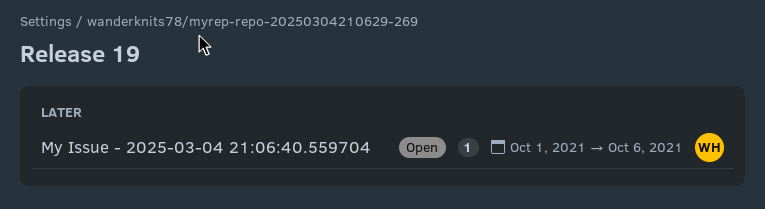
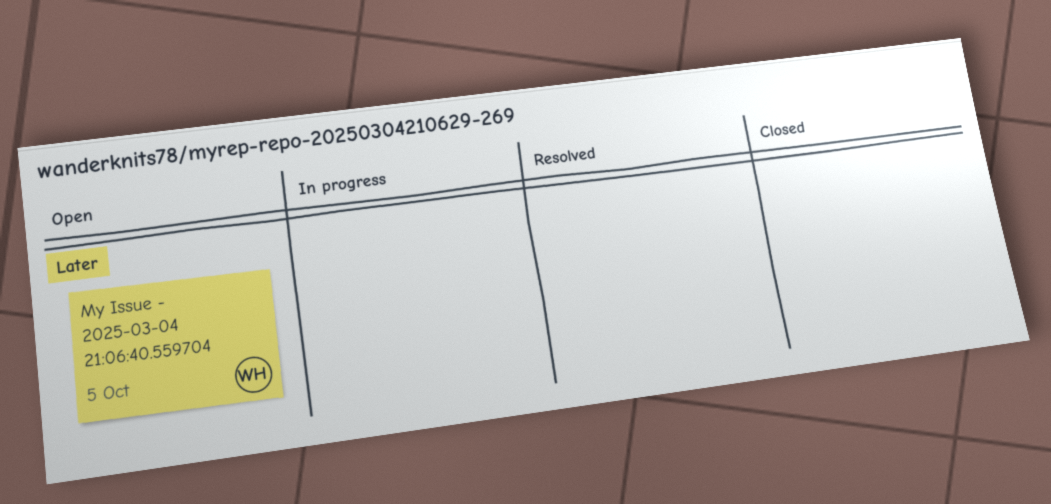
My Issue - 2025-03-04 21:06:40.559704, due: Oct 6 -> Oct 5

